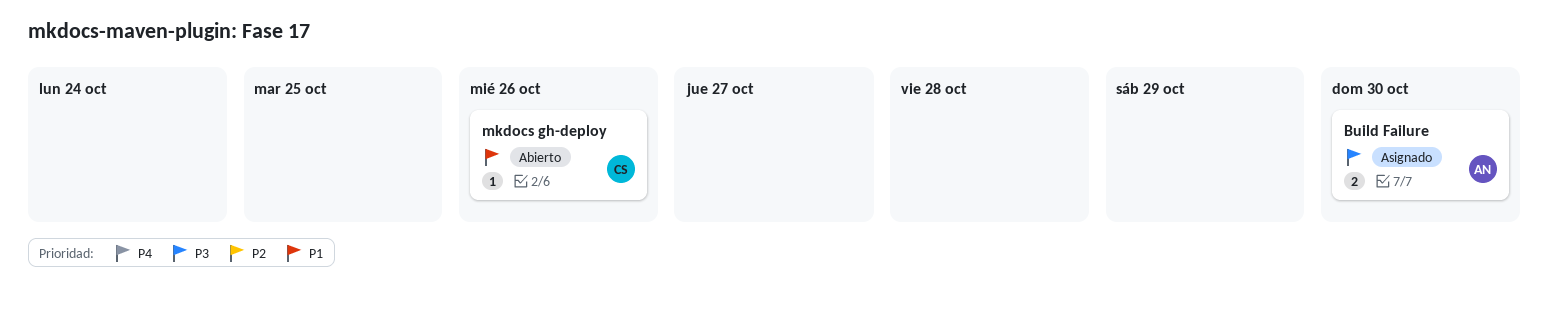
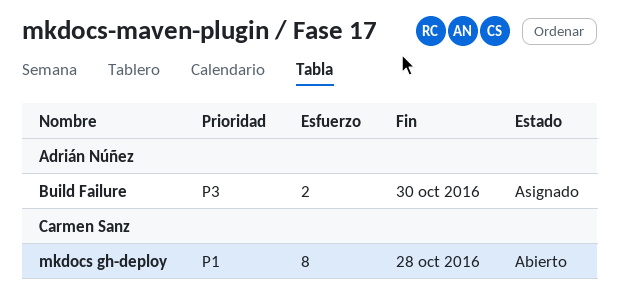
mkdocs gh-deploy, estimate: 1 -> 8
mkdocs gh-deploy, due: Oct 26 -> Oct 28

